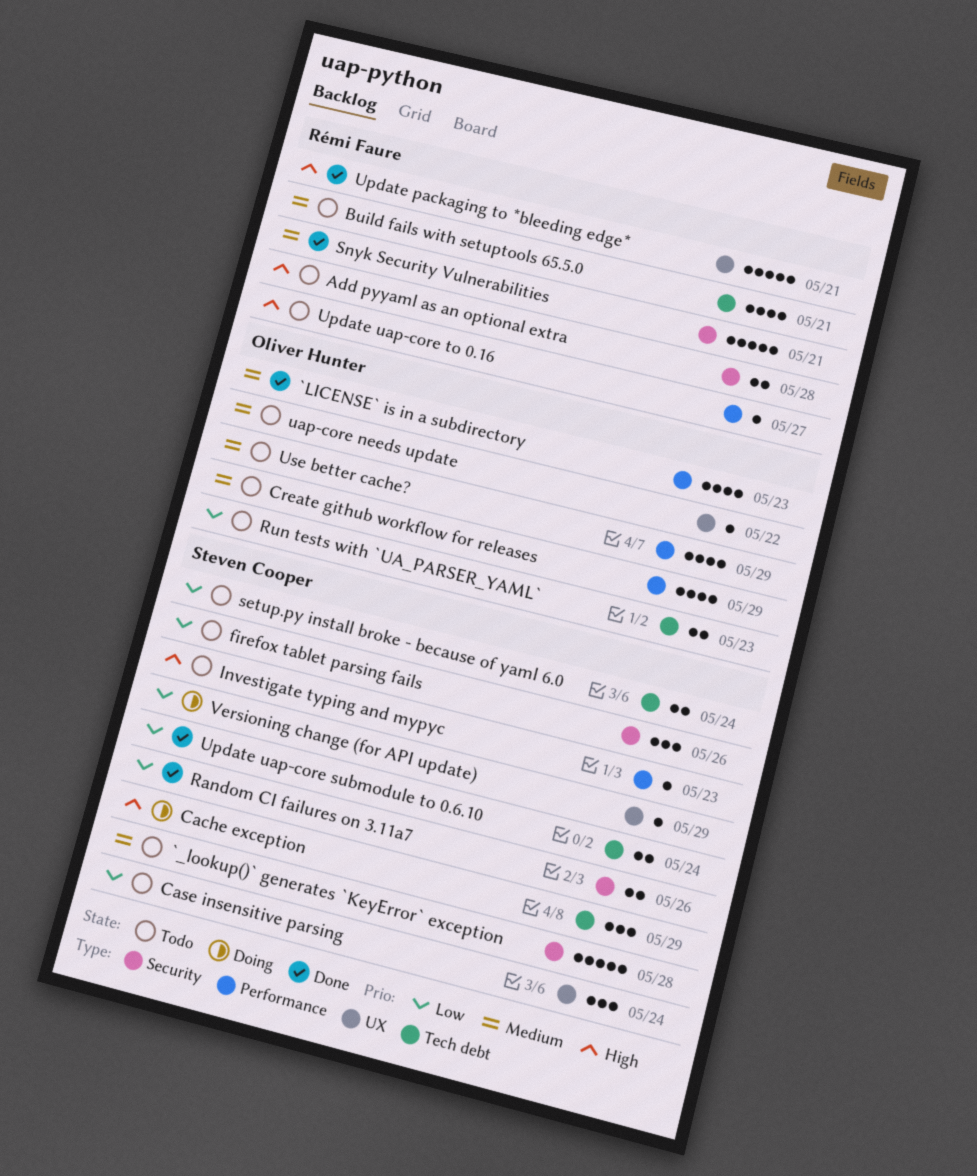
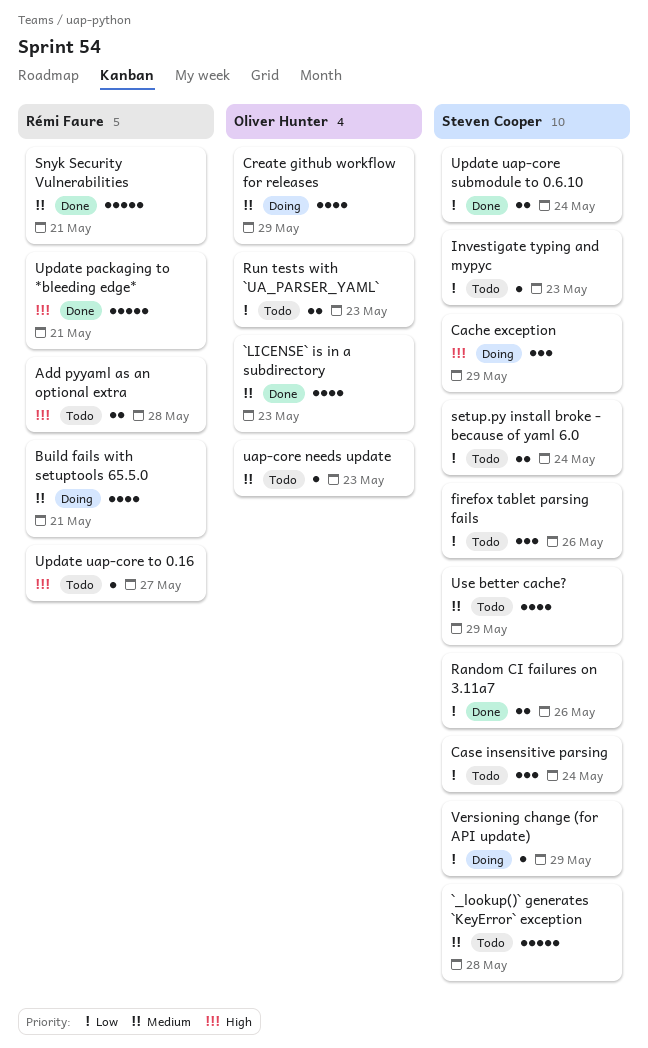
Build fails with setuptools 65.5.0, status: Todo -> Doing
Create github workflow for releases, status: Todo -> Doing
Investigate typing and mypyc, priority: High -> Low
uap-core needs update, due: May 22 -> May 23
Use better cache?, owner: Oliver Hunter -> Steven Cooper

